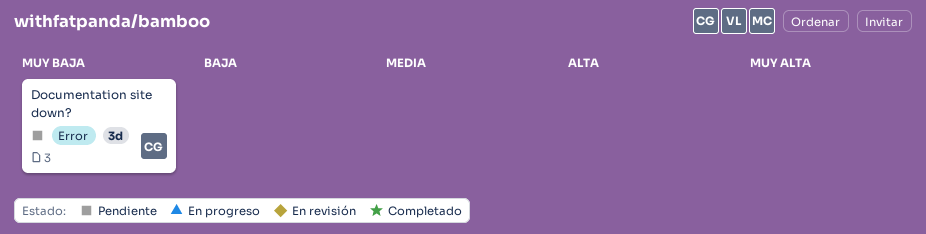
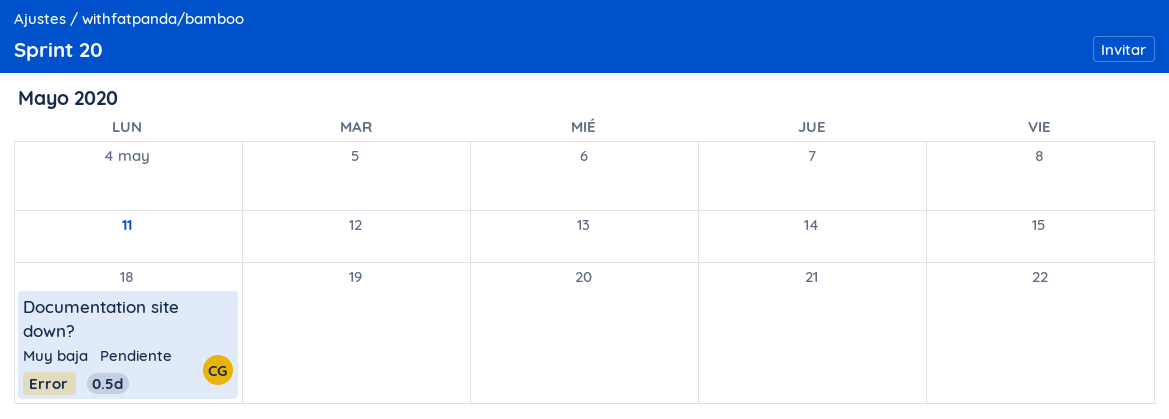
Documentation site down?, estimate: 3d -> 0.5d

